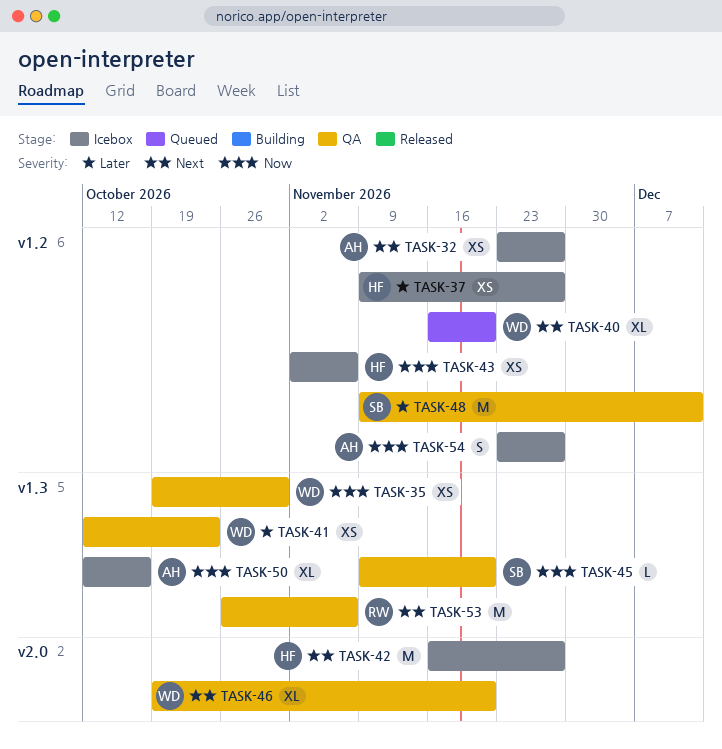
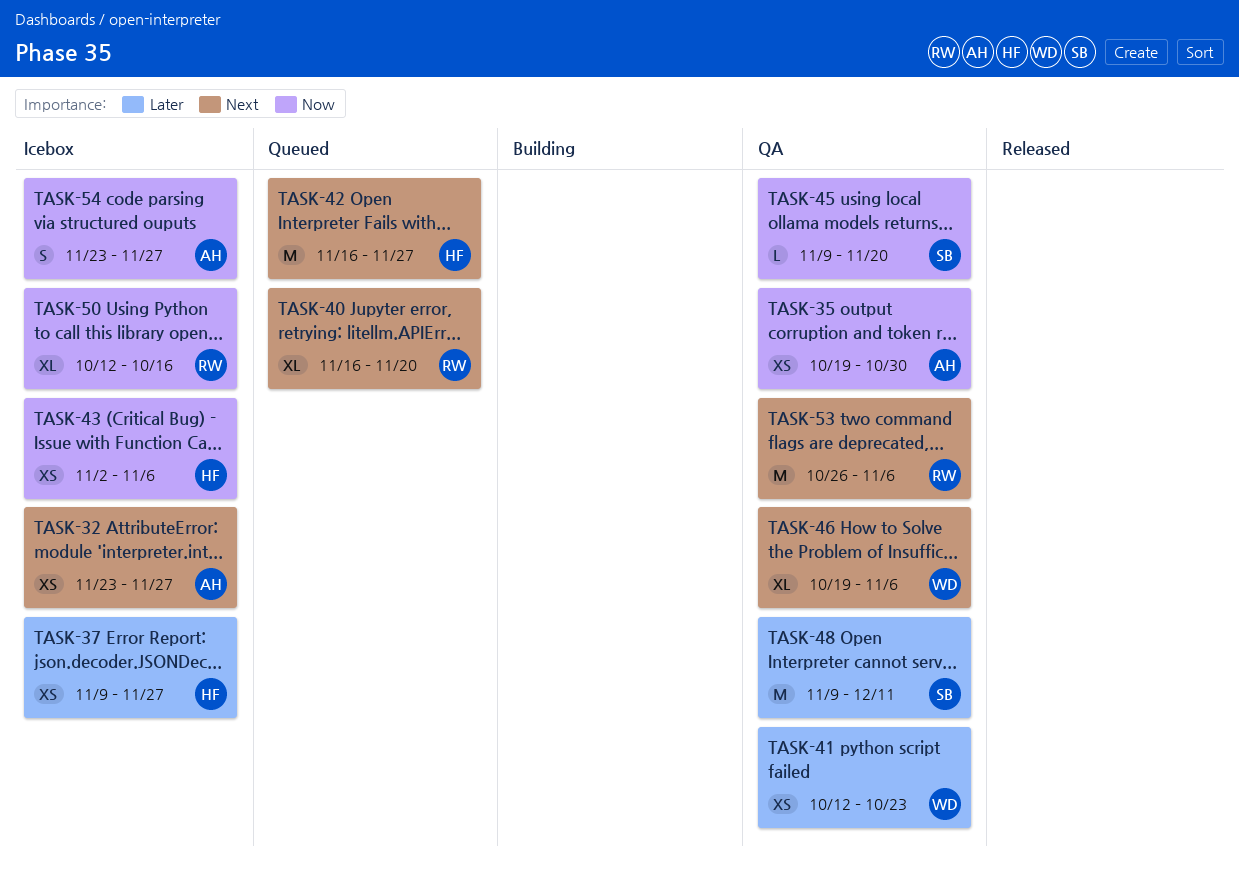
TASK-35, owner: WD -> AH
TASK-40, owner: WD -> RW
TASK-42, status: Icebox -> Queued
TASK-46, due: Nov 20 -> Nov 6
TASK-50, owner: AH -> RW

